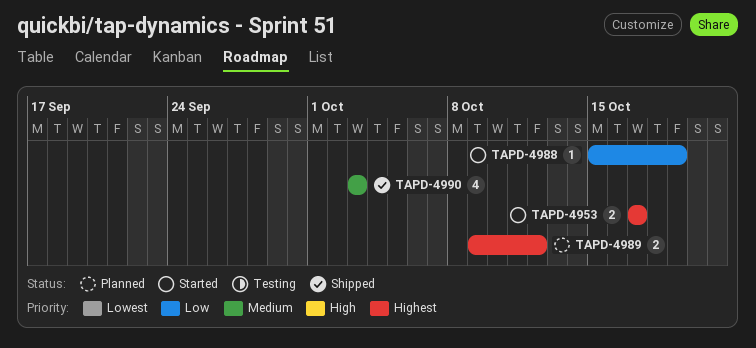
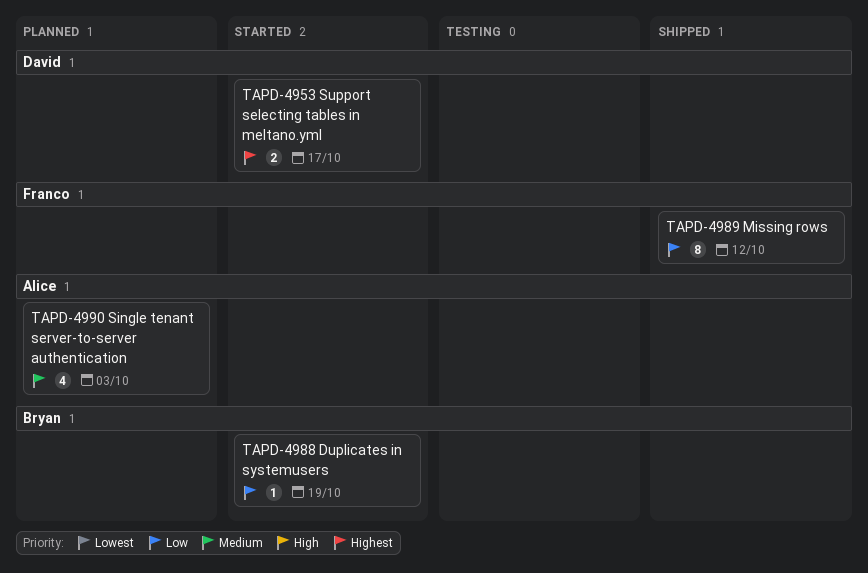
TAPD-4989, status: Planned -> Shipped
TAPD-4989, priority: Highest -> Low
TAPD-4989, estimate: 2 -> 8
TAPD-4990, status: Shipped -> Planned

